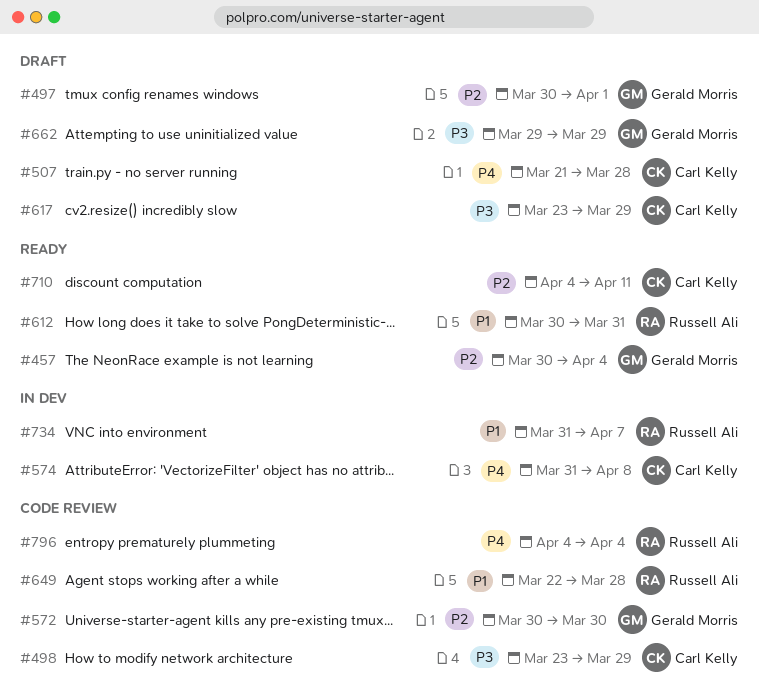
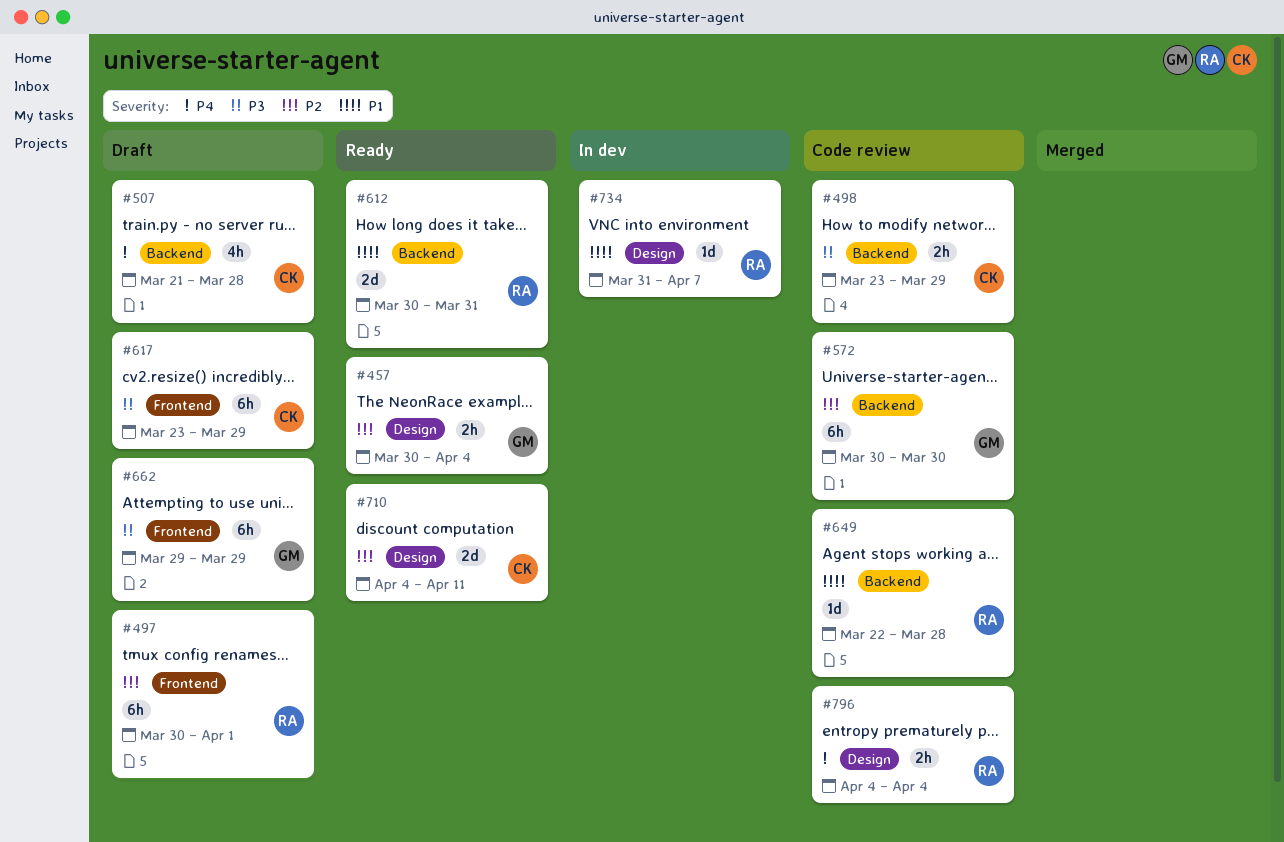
#497, owner: Gerald Morris -> Russell Ali
#574: present -> none

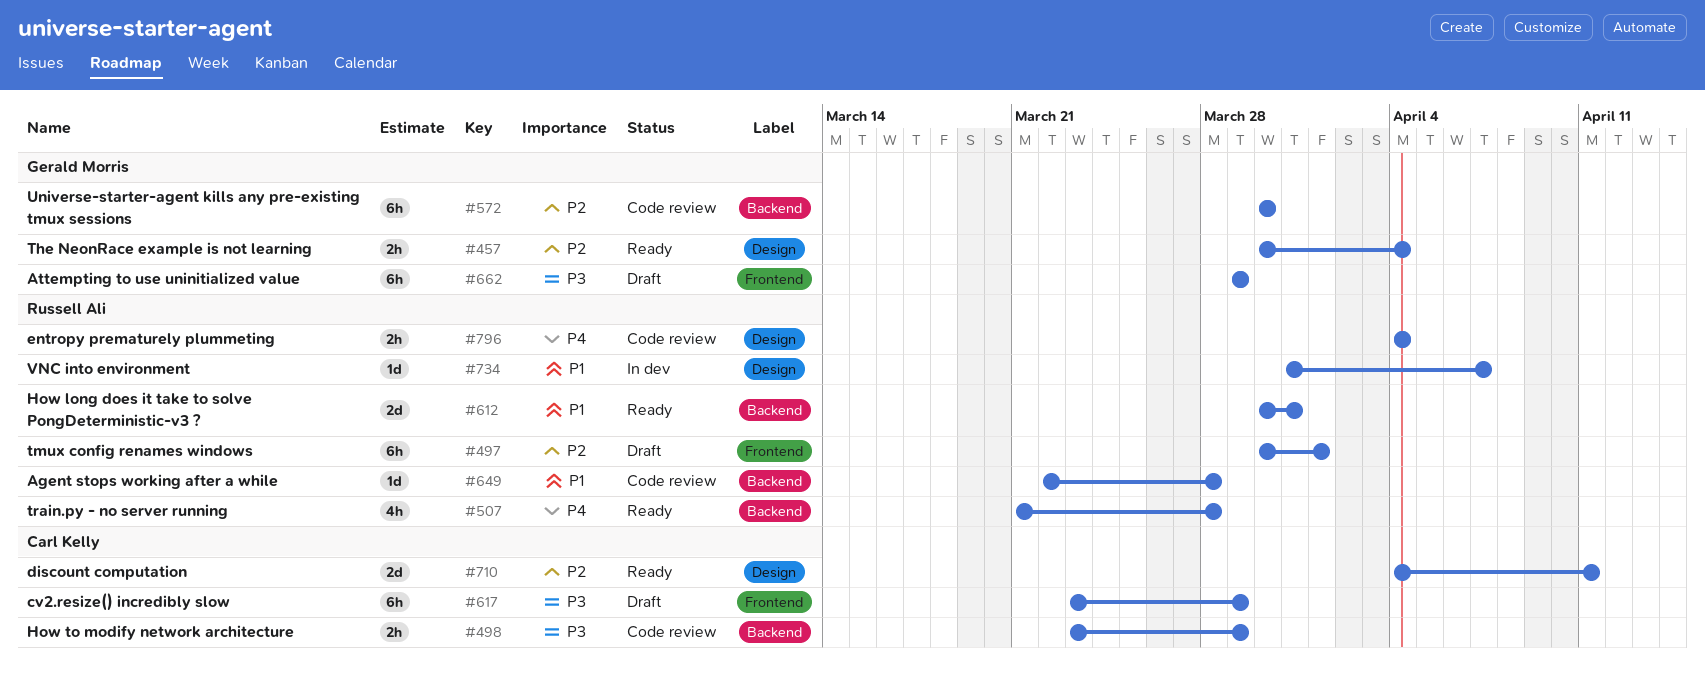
#507, status: Draft -> Ready
#507, owner: Carl Kelly -> Russell Ali

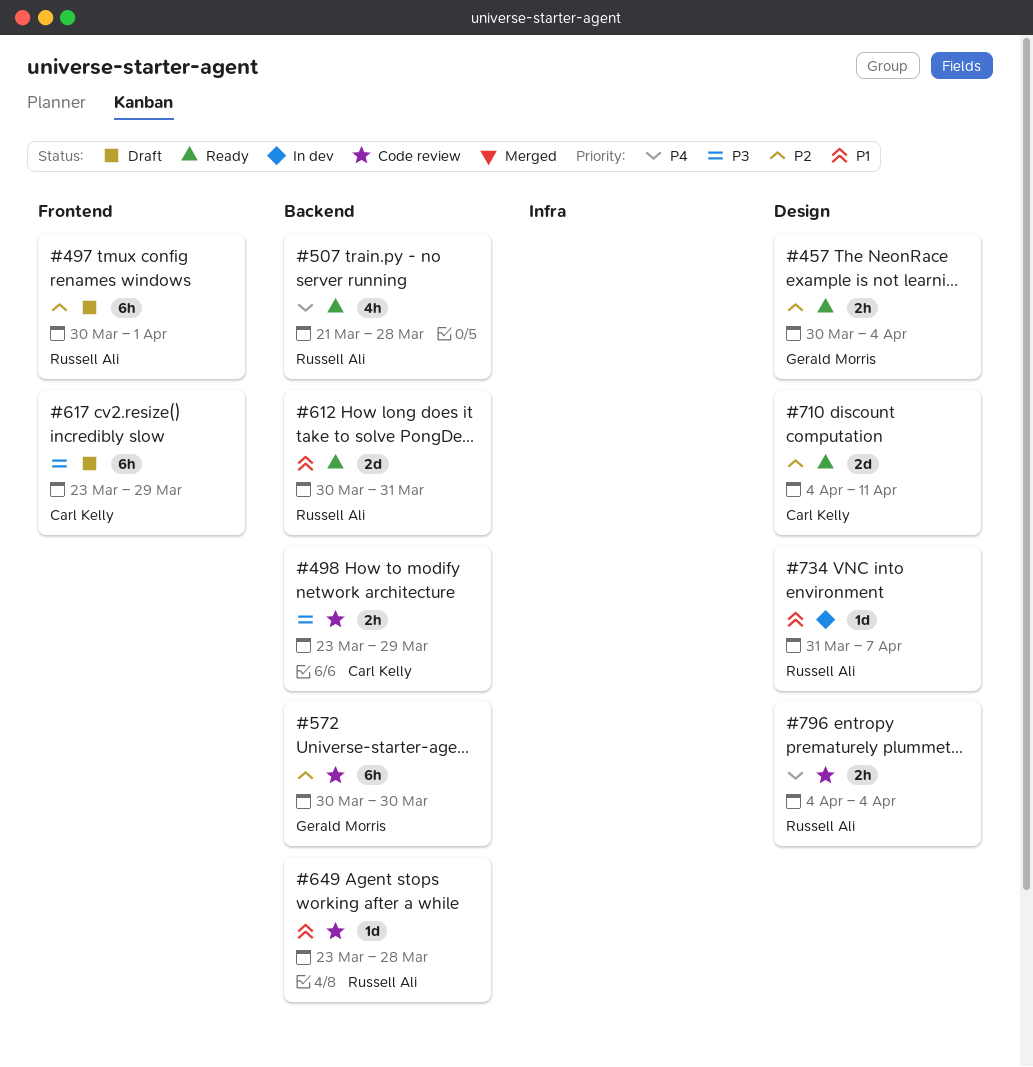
#649, start: Mar 22 -> Mar 23
#662: present -> none

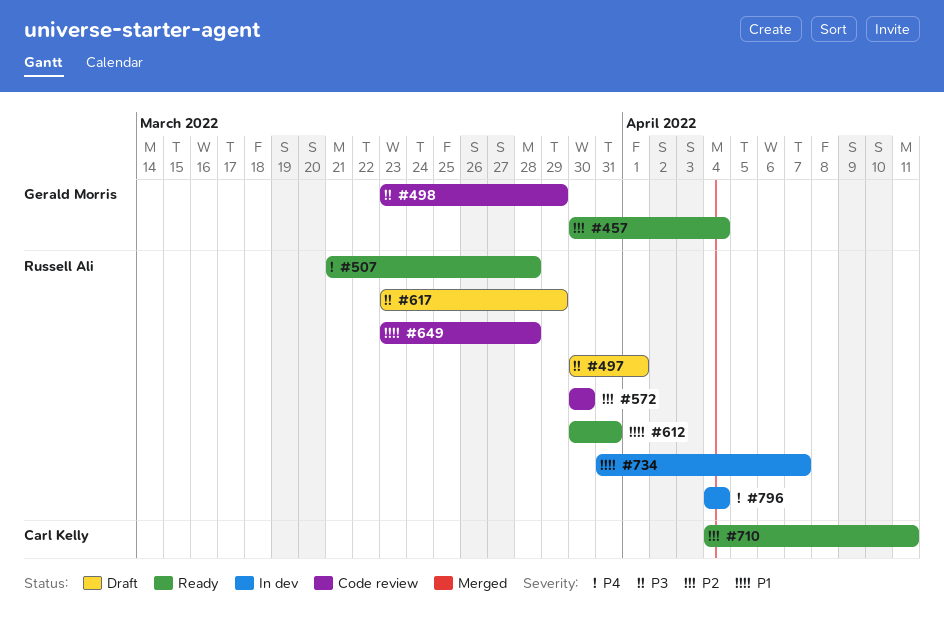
#497, priority: P2 -> P3
#498, owner: Carl Kelly -> Gerald Morris
#572, owner: Gerald Morris -> Russell Ali
#617, owner: Carl Kelly -> Russell Ali
#796, status: Code review -> In dev

